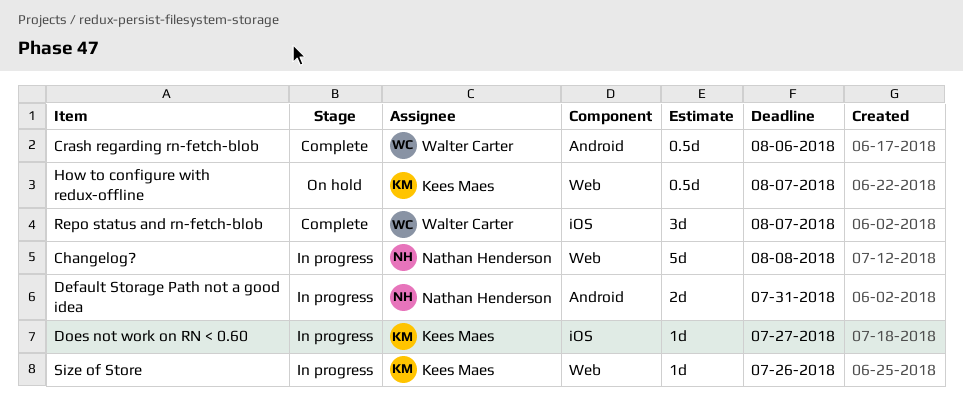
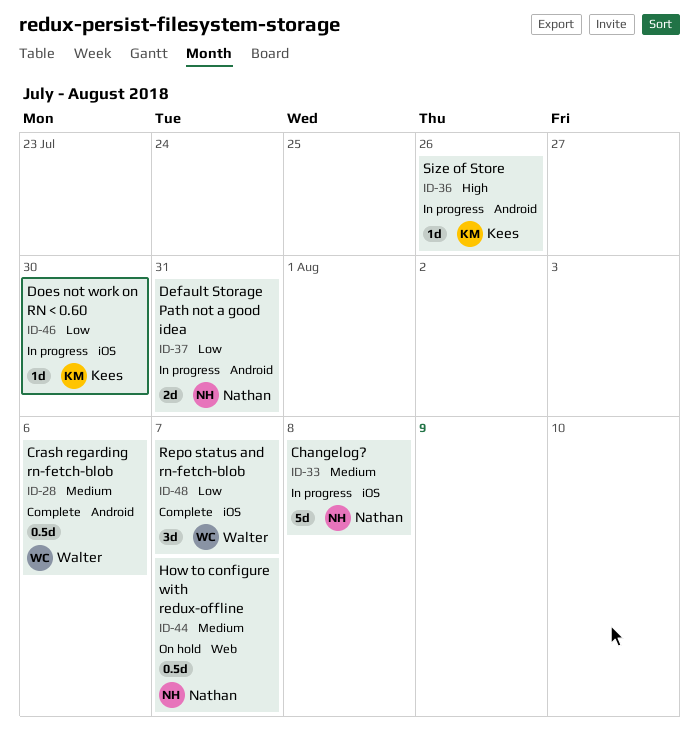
Changelog?, label: Web -> iOS
Does not work on RN < 0.60, due: Jul 27 -> Jul 30
How to configure with redux-offline, owner: Kees Maes -> Nathan Henderson
Size of Store, label: Web -> Android

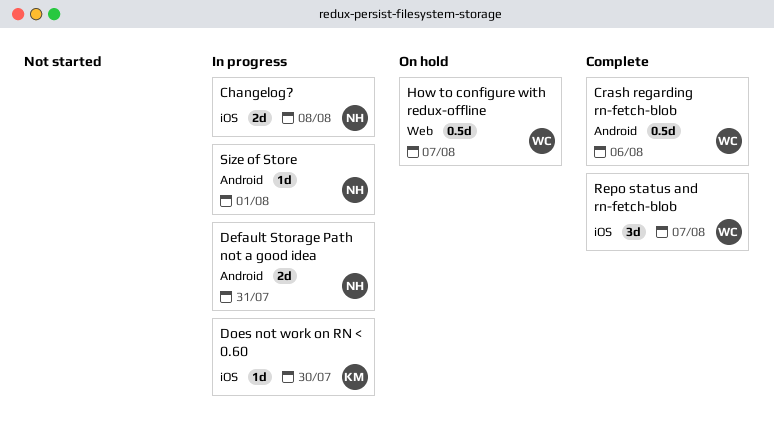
Changelog?, estimate: 5d -> 2d
How to configure with redux-offline, owner: Nathan -> Walter
Size of Store, owner: Kees -> Nathan
Size of Store, due: Jul 26 -> Aug 1

